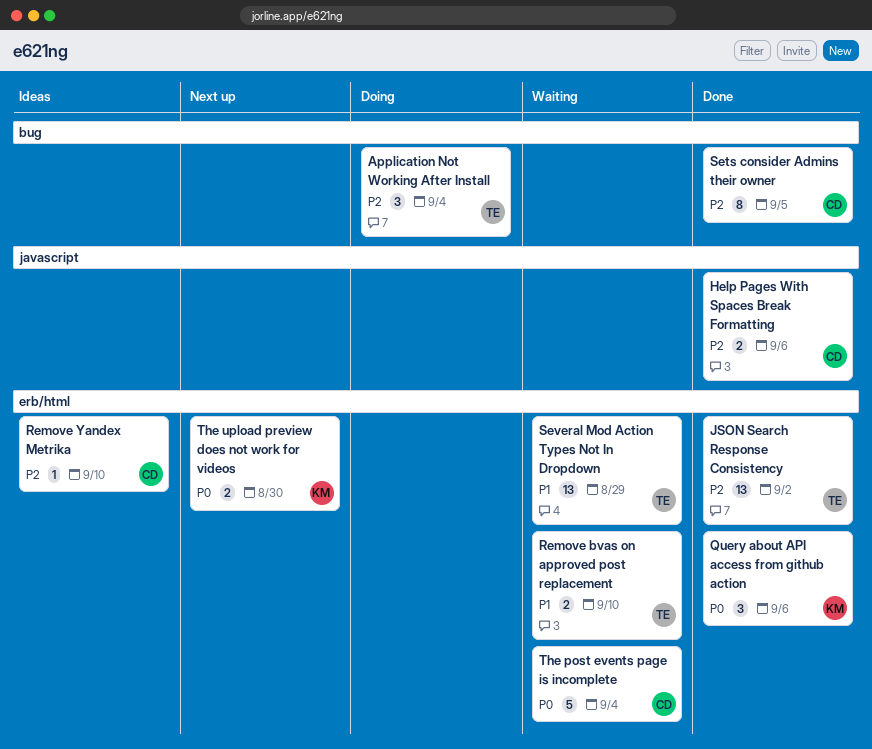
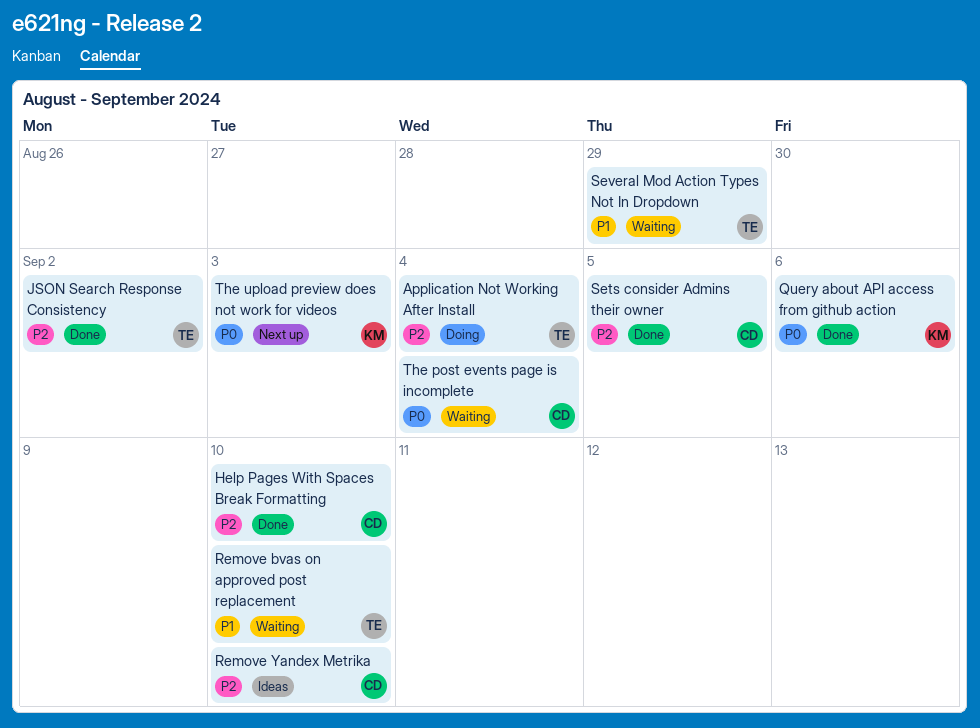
Help Pages With Spaces Break Formatting, due: Sep 6 -> Sep 10
The upload preview does not work for videos, due: Aug 30 -> Sep 3

